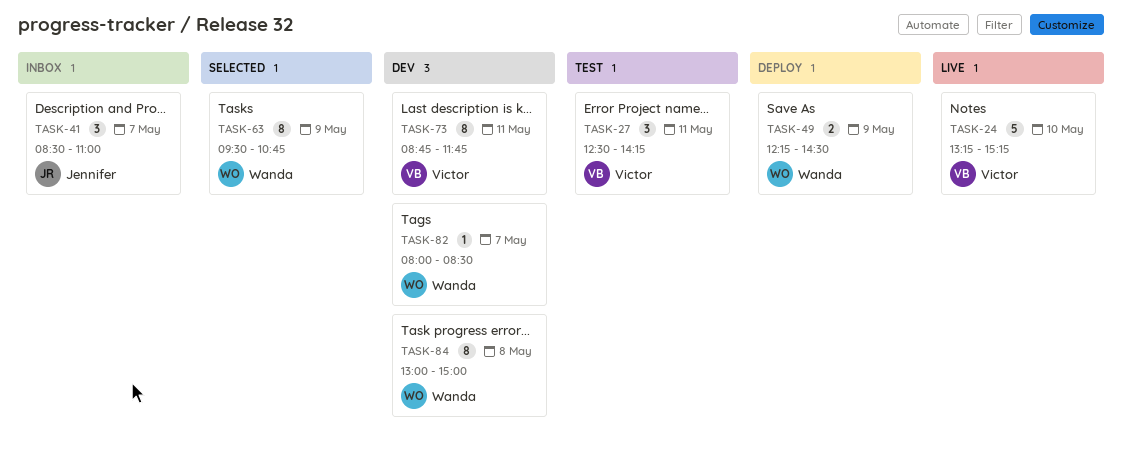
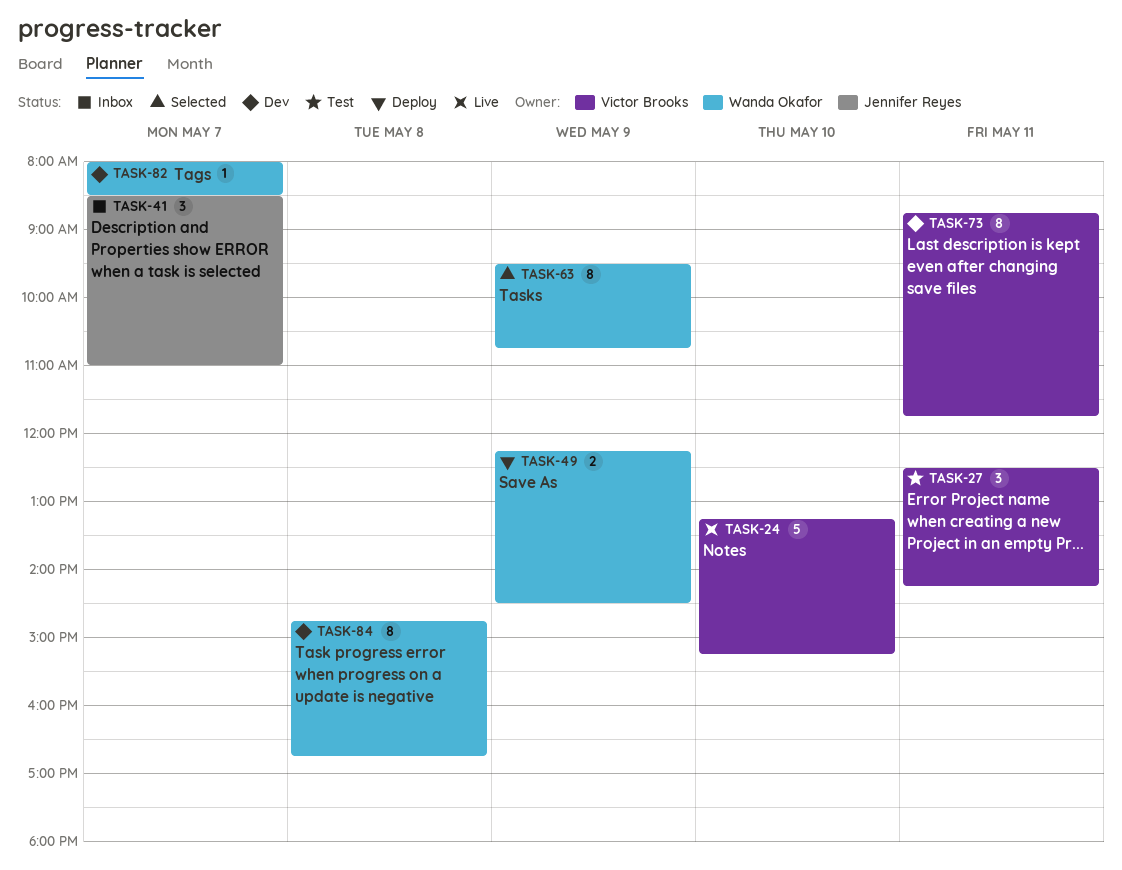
TASK-84, begins: 13:00 -> 14:45
TASK-84, ends: 15:00 -> 16:45

